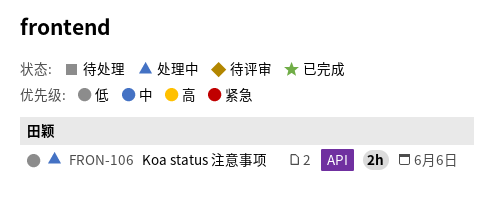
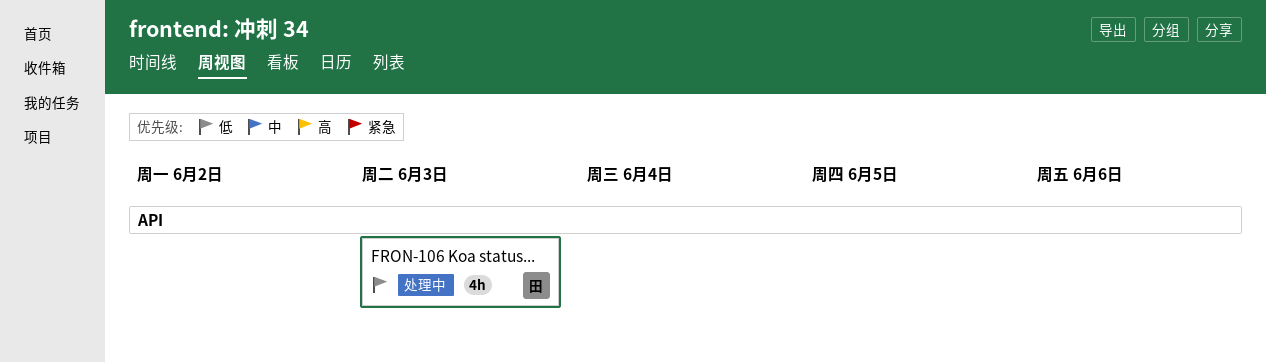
FRON-106, estimate: 2h -> 4h
FRON-106, due: Jun 6 -> Jun 3

